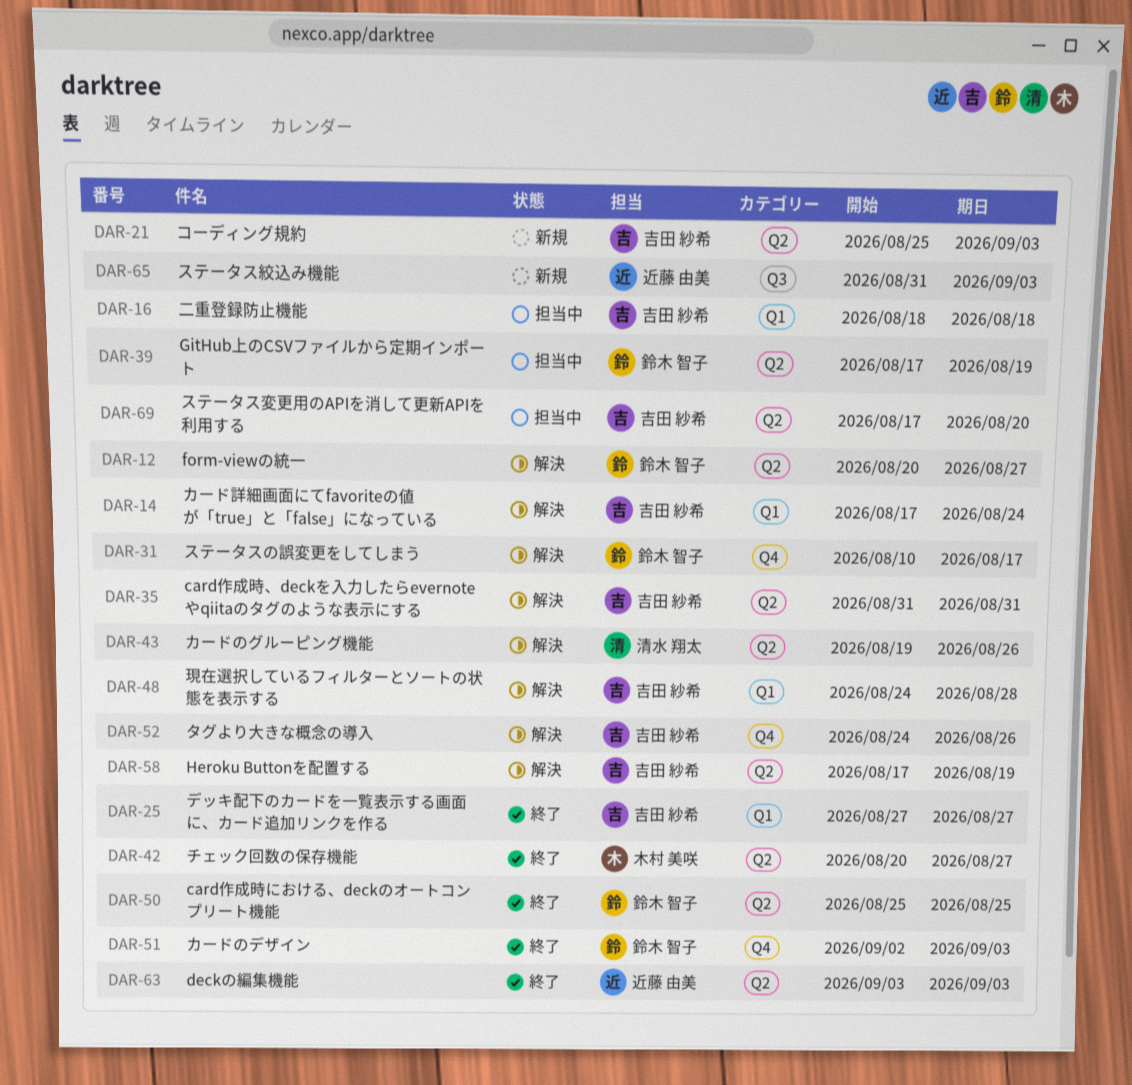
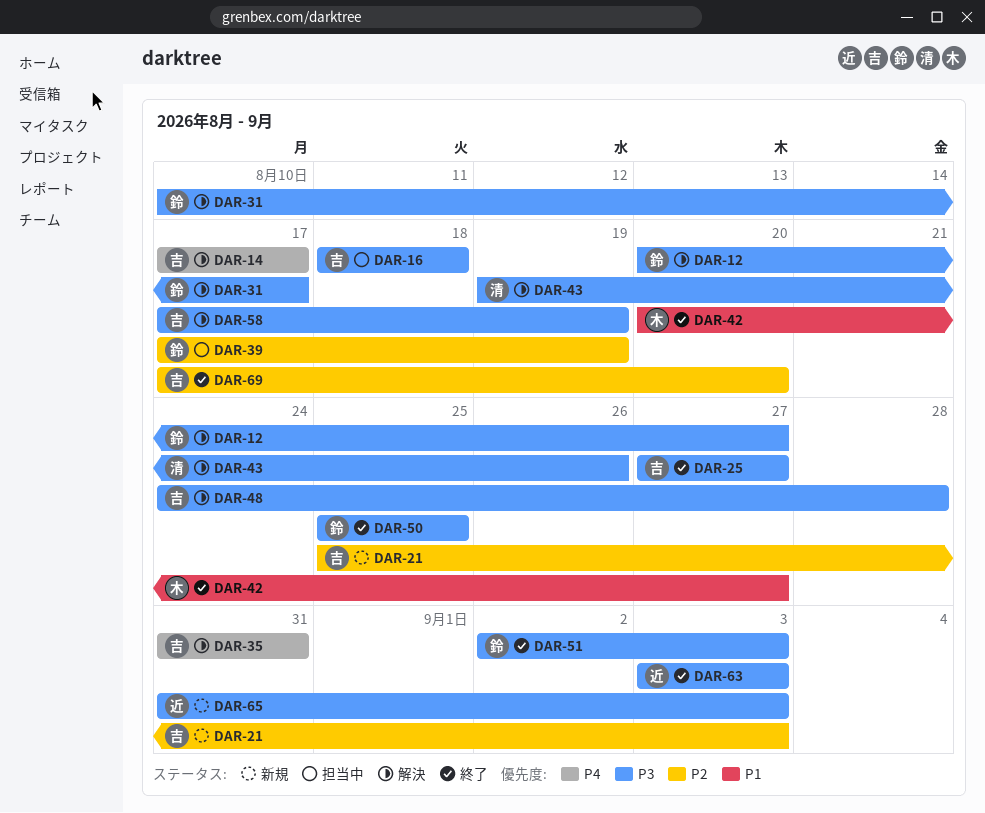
DAR-14, due: Aug 24 -> Aug 17
DAR-52: present -> none
DAR-69, status: 担当中 -> 終了

